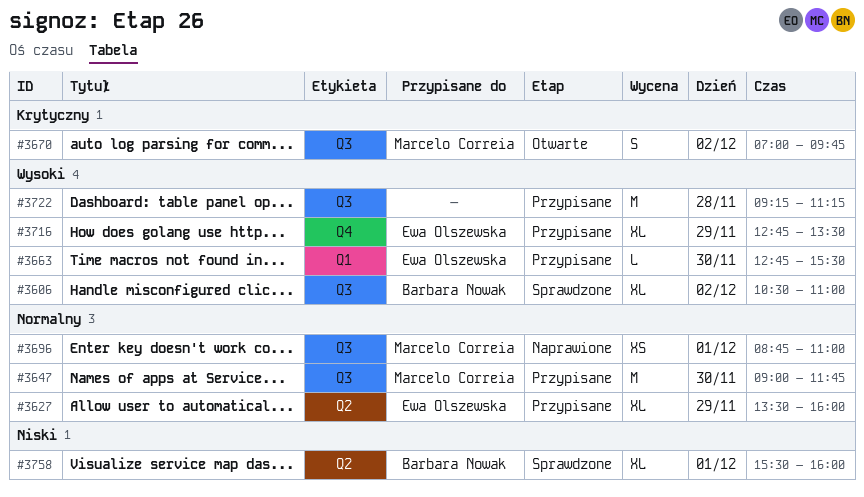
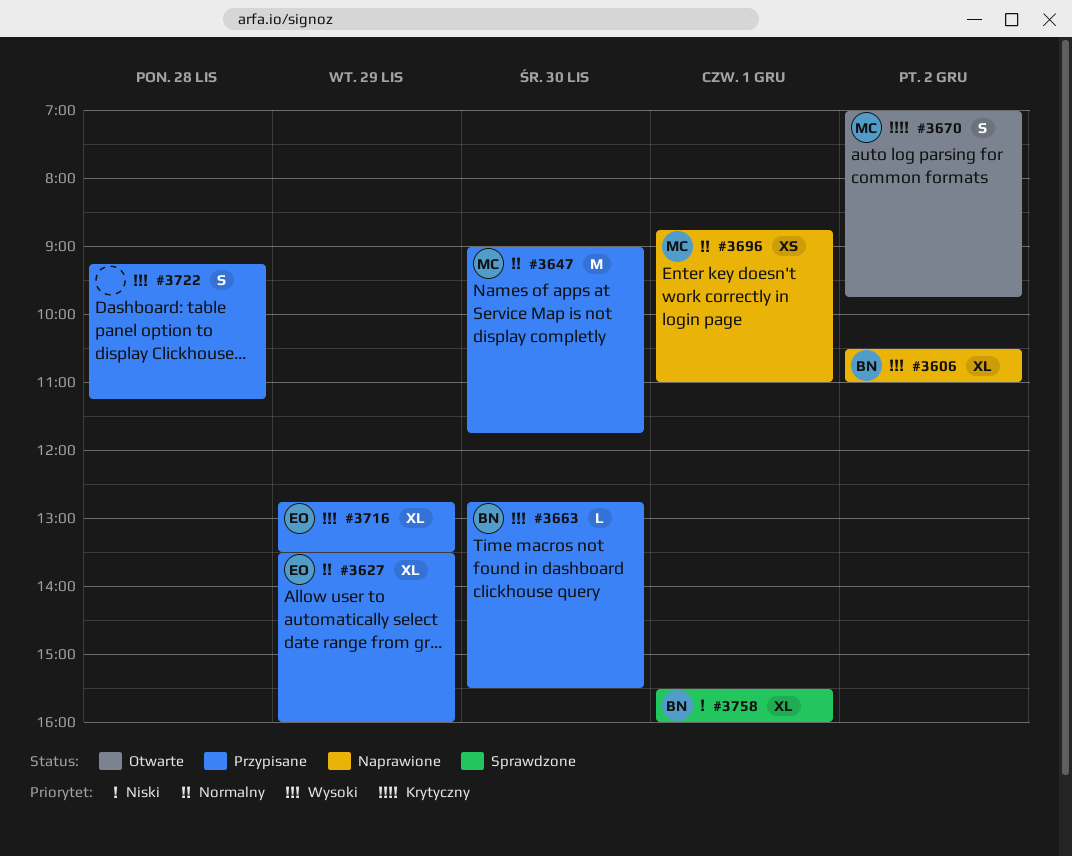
#3606, status: Sprawdzone -> Naprawione
#3663, owner: Ewa Olszewska -> Barbara Nowak
#3722, estimate: M -> S

